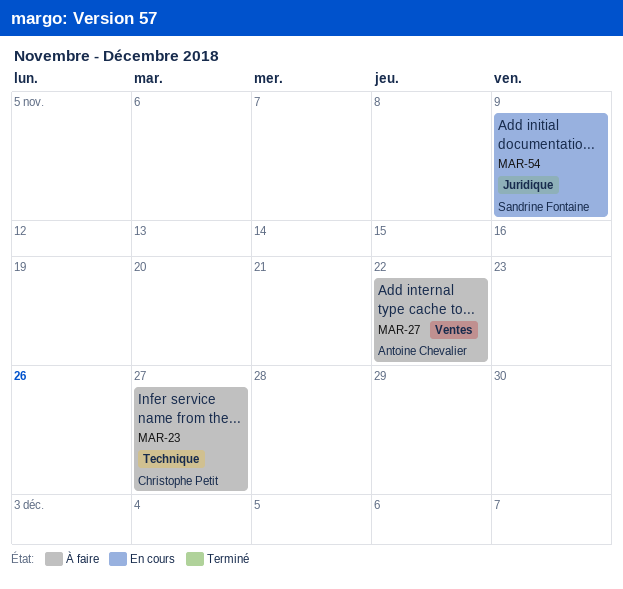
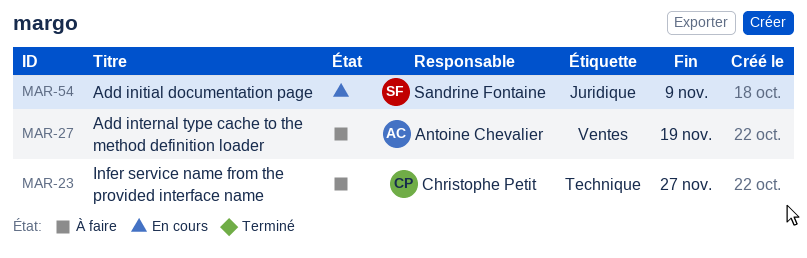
MAR-27, due: Nov 22 -> Nov 19

